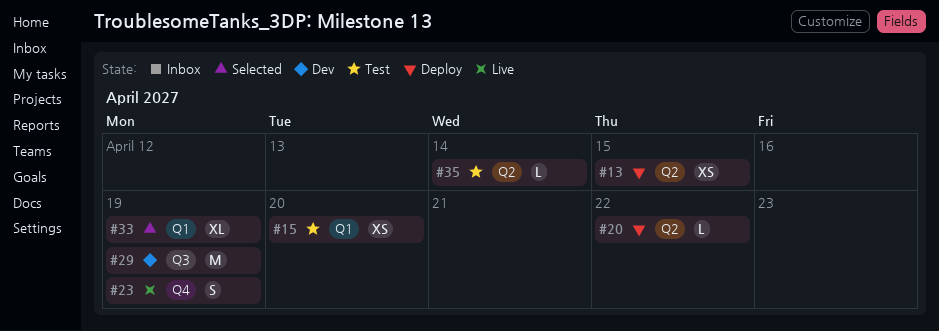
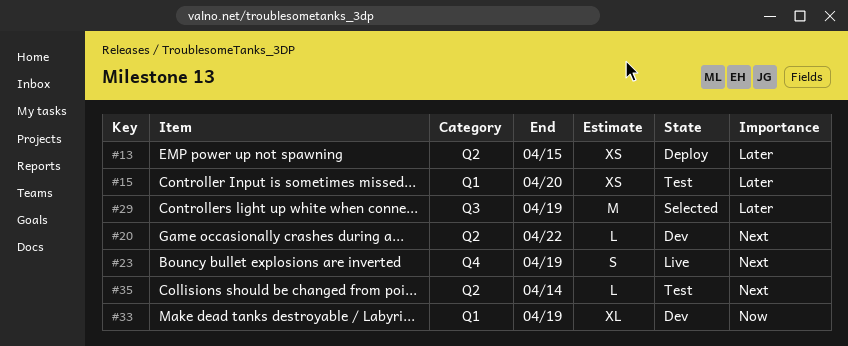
#20, status: Deploy -> Dev
#29, status: Dev -> Selected
#33, status: Selected -> Dev

